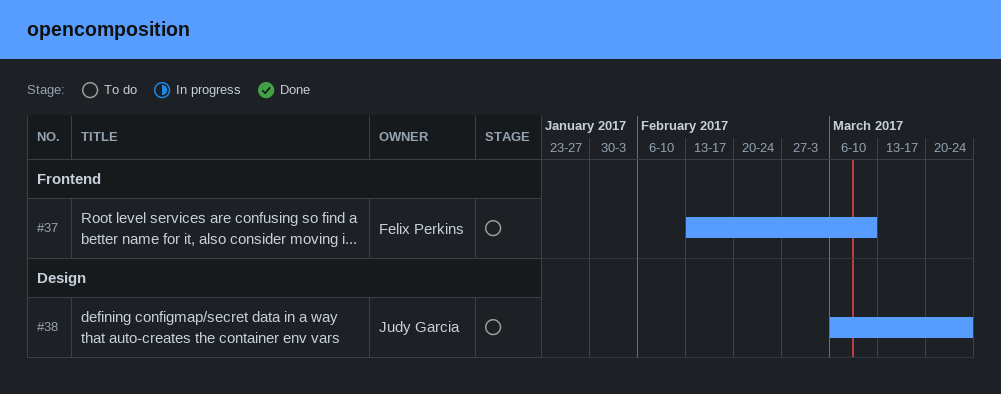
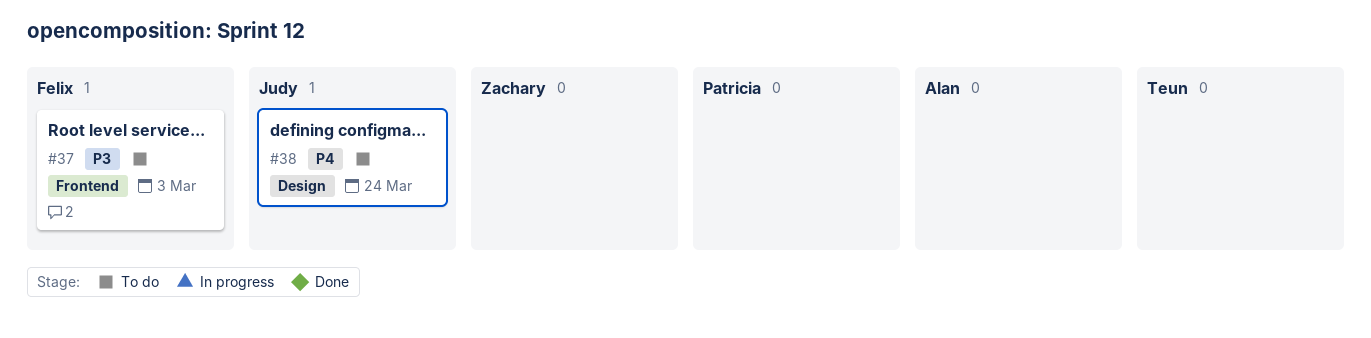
#37, due: Mar 10 -> Mar 3

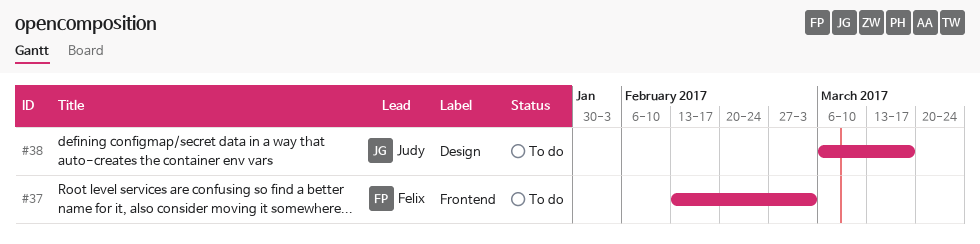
#38, due: Mar 24 -> Mar 17

